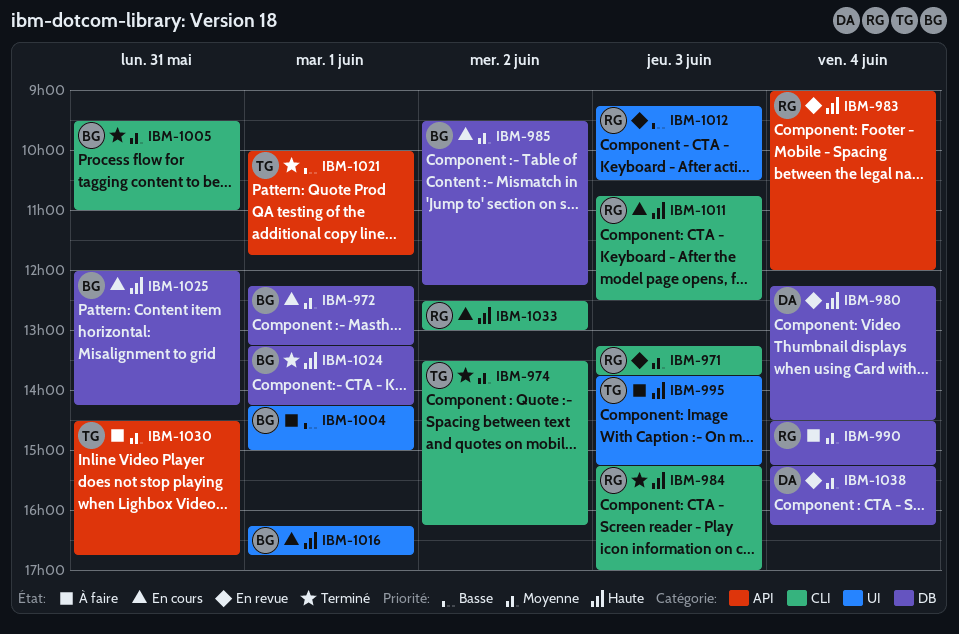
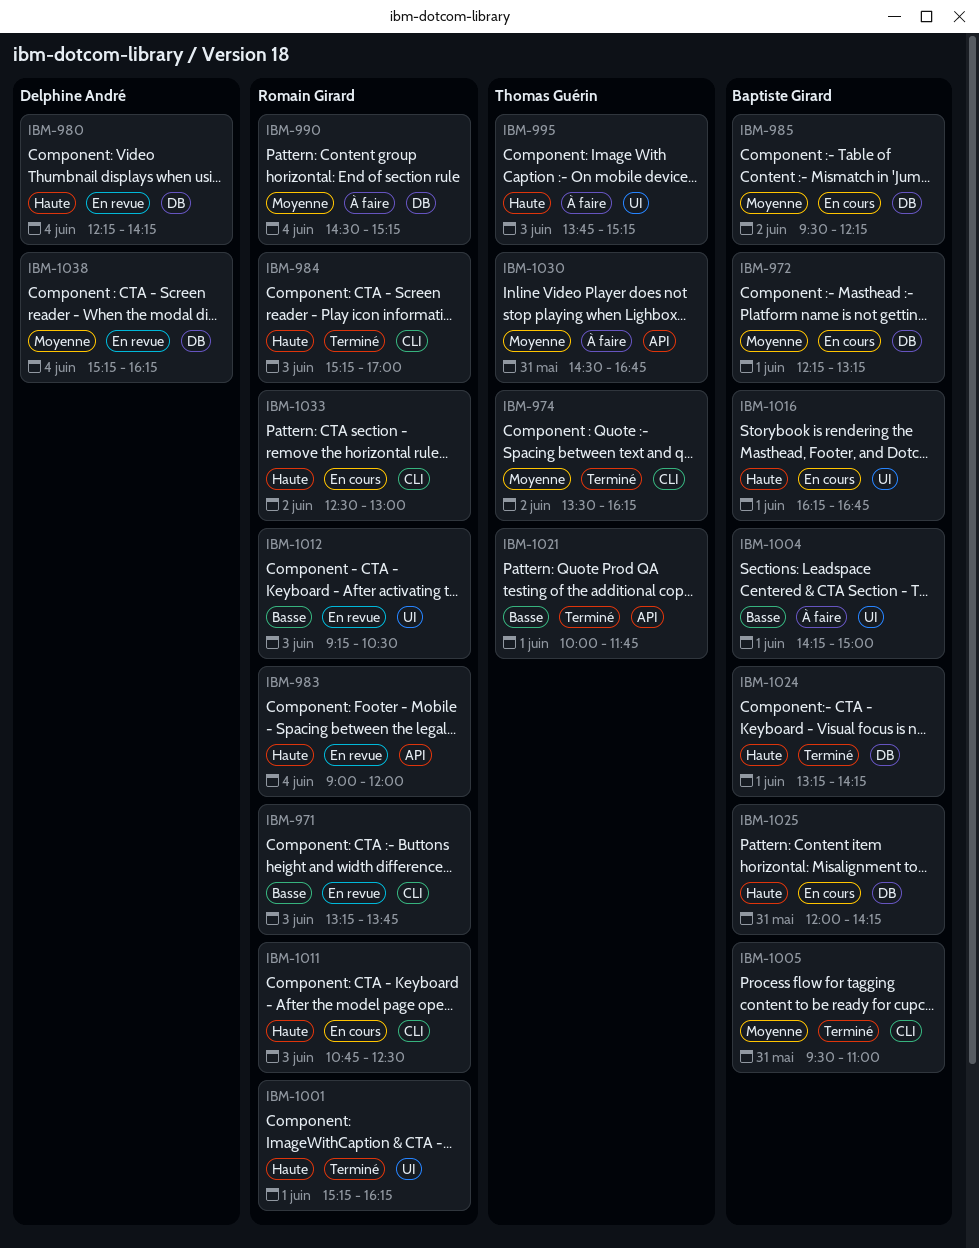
IBM-971, priority: Moyenne -> Basse
IBM-980, ends: 14:30 -> 14:15
IBM-1001: none -> present

